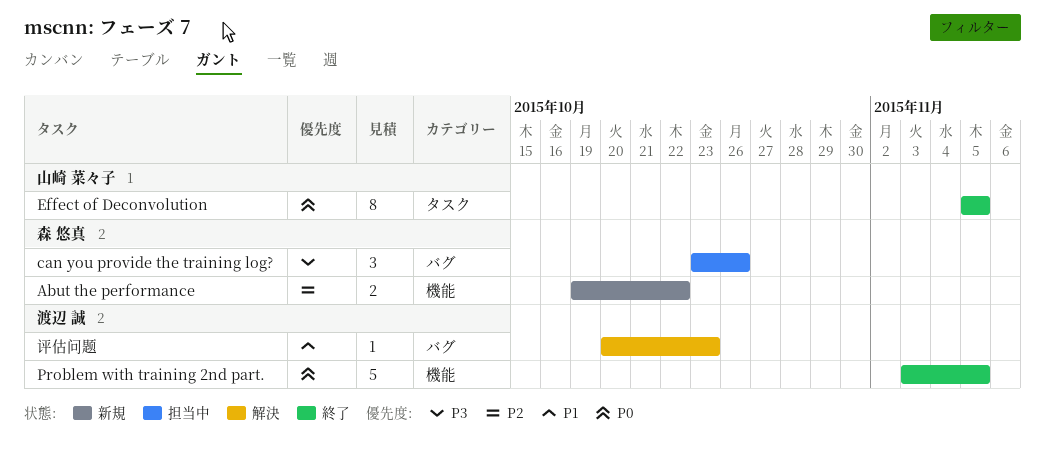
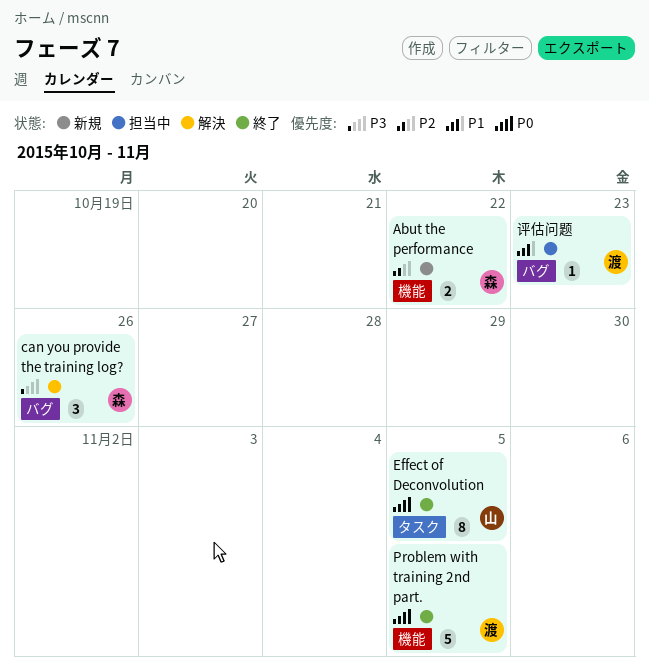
can you provide the training log?, status: 担当中 -> 解決
评估问题, status: 解決 -> 担当中

